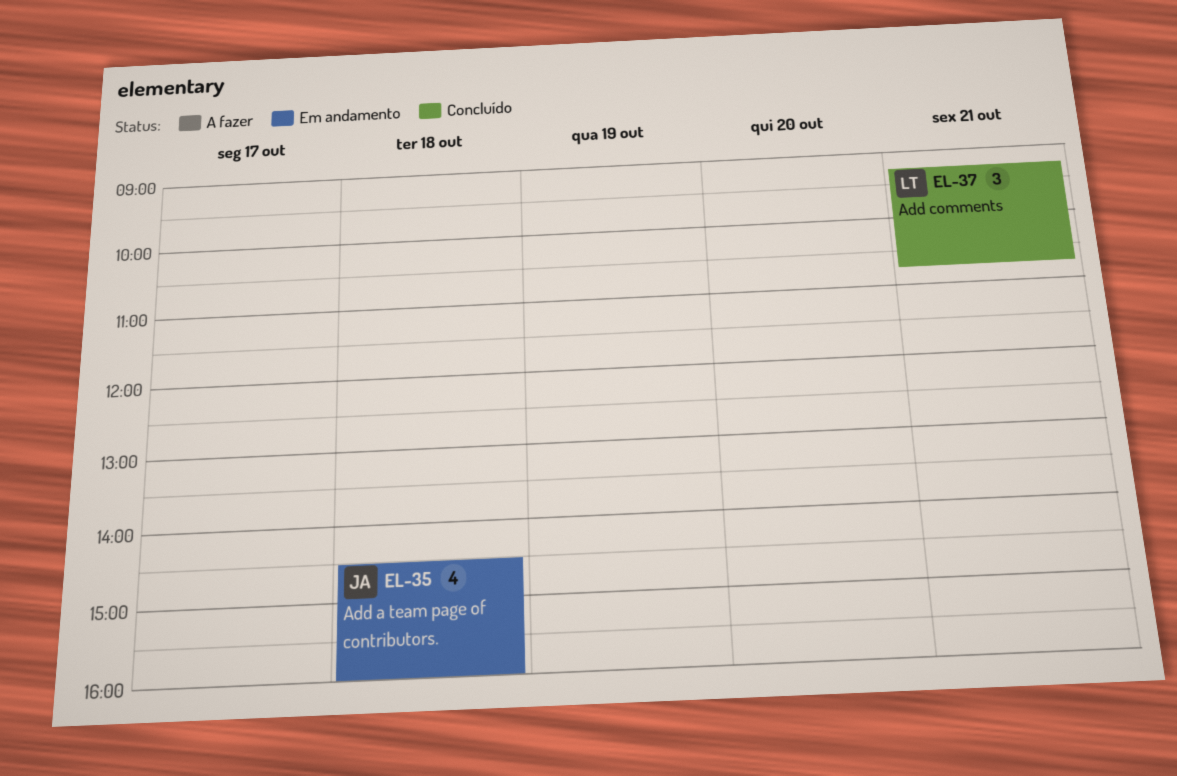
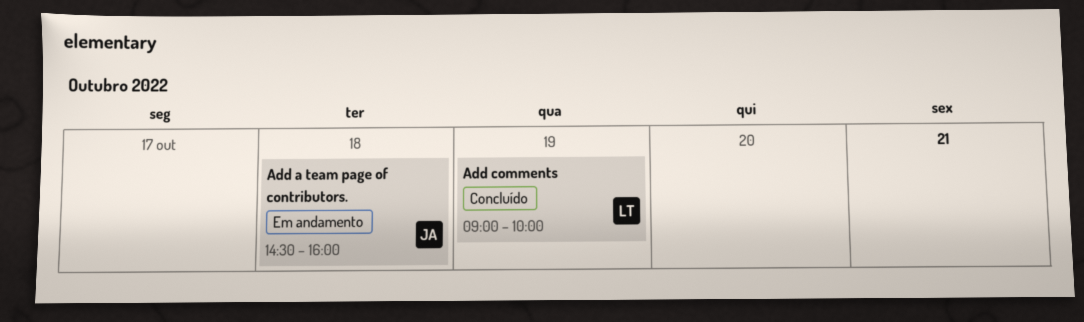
Add comments, day: Oct 21 -> Oct 19
Add comments, begins: 09:15 -> 09:00
Add comments, ends: 10:45 -> 10:00

